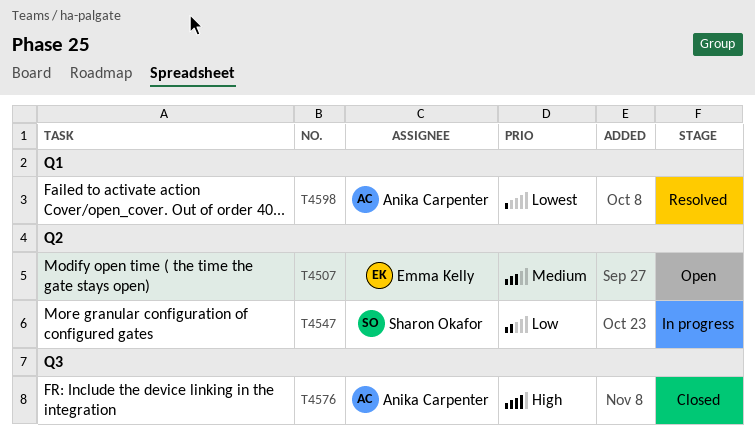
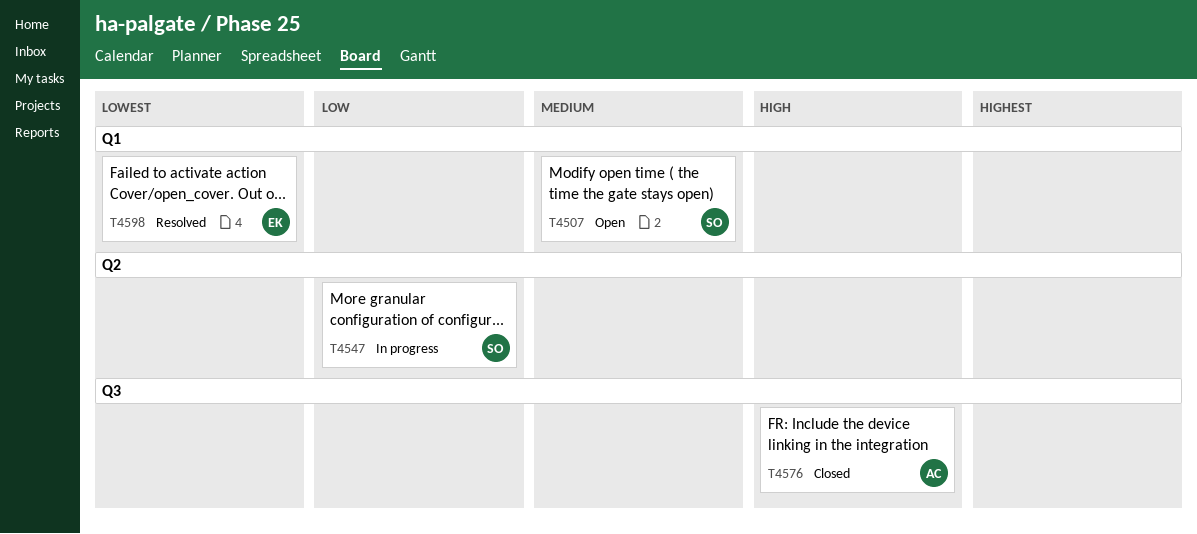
T4507, owner: Emma Kelly -> Sharon Okafor
T4507, label: Q2 -> Q1
T4598, owner: Anika Carpenter -> Emma Kelly

